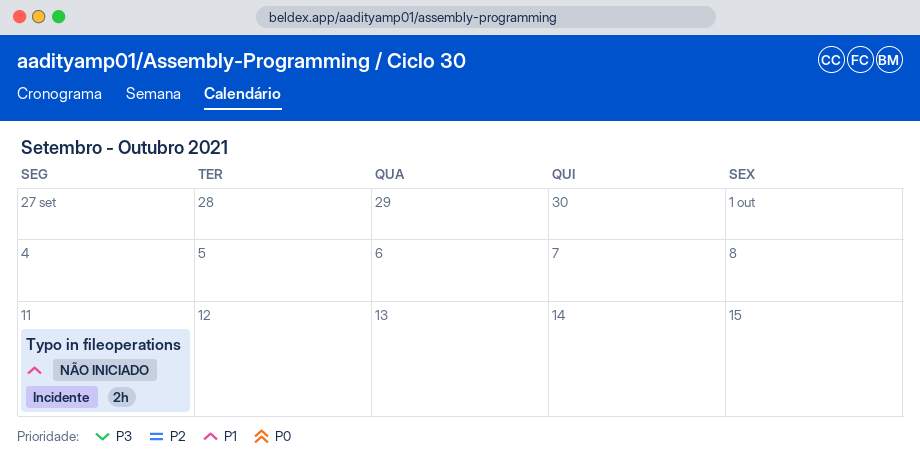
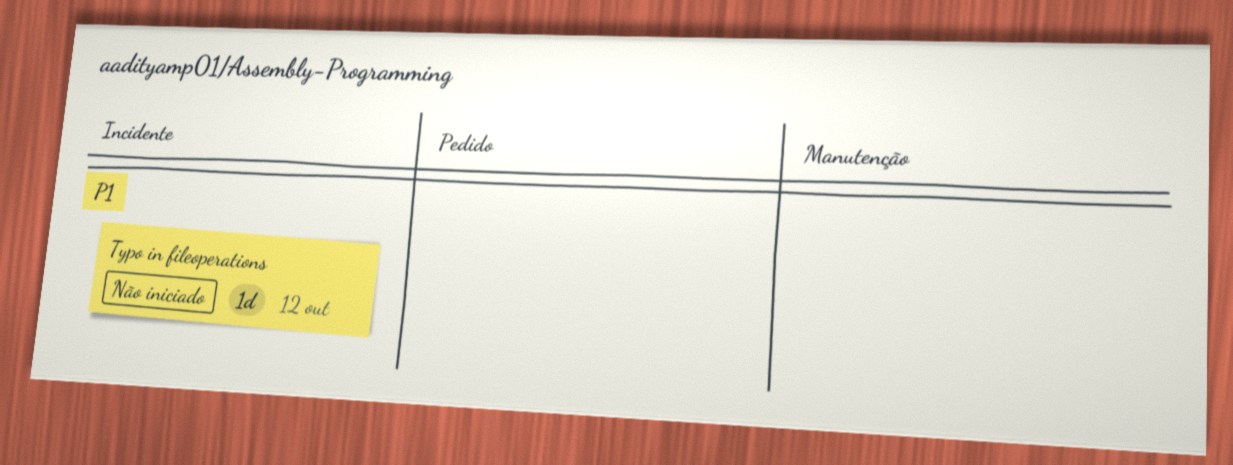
Typo in fileoperations, estimate: 2h -> 1d
Typo in fileoperations, due: Oct 11 -> Oct 12

